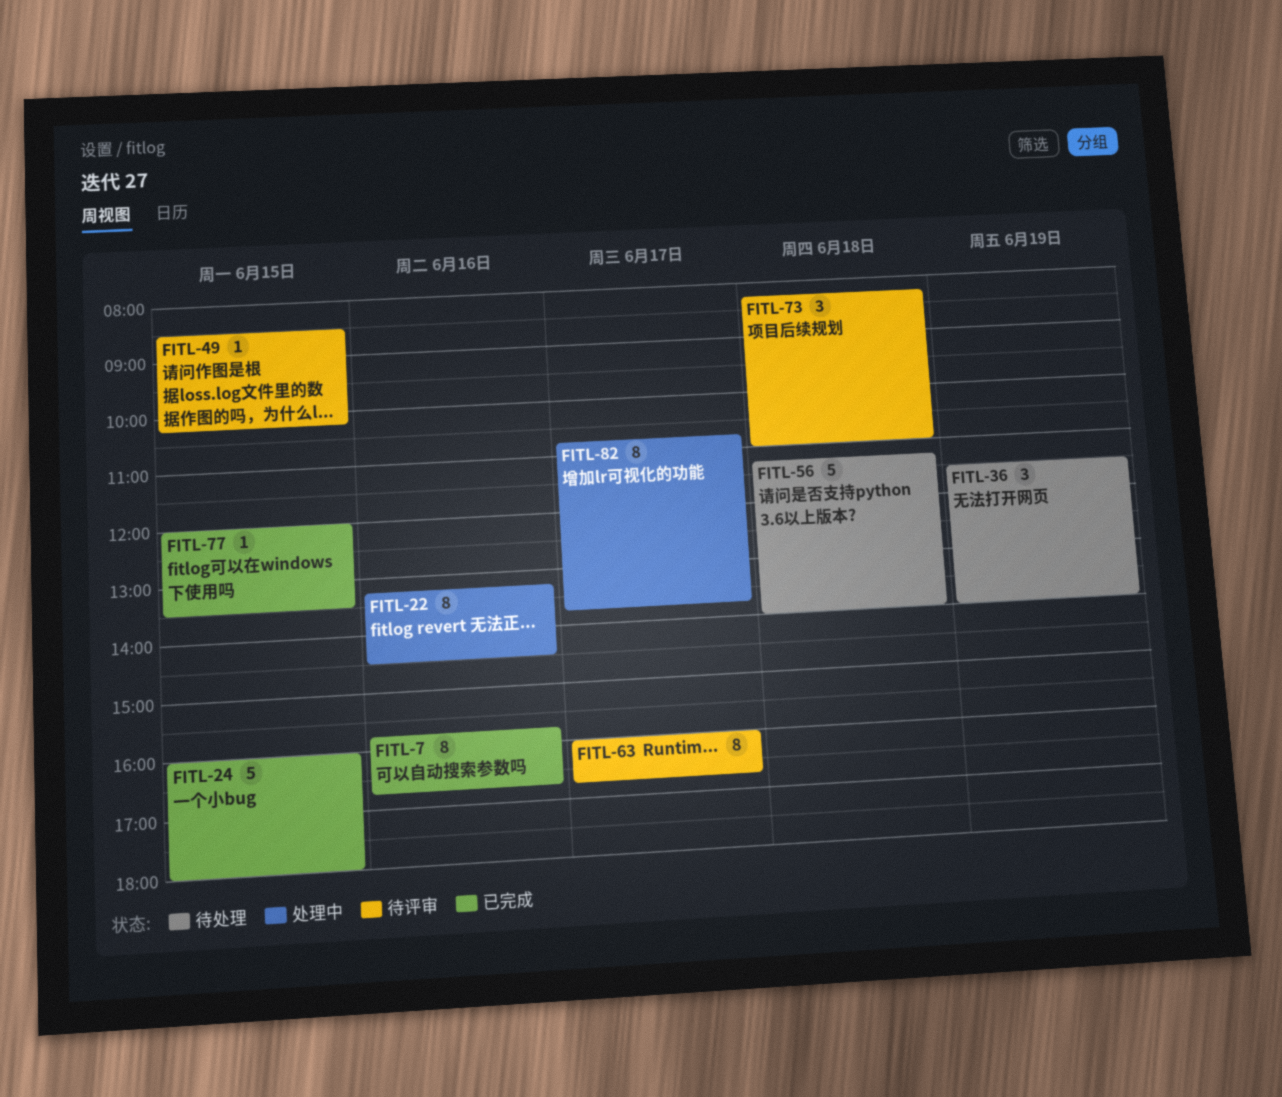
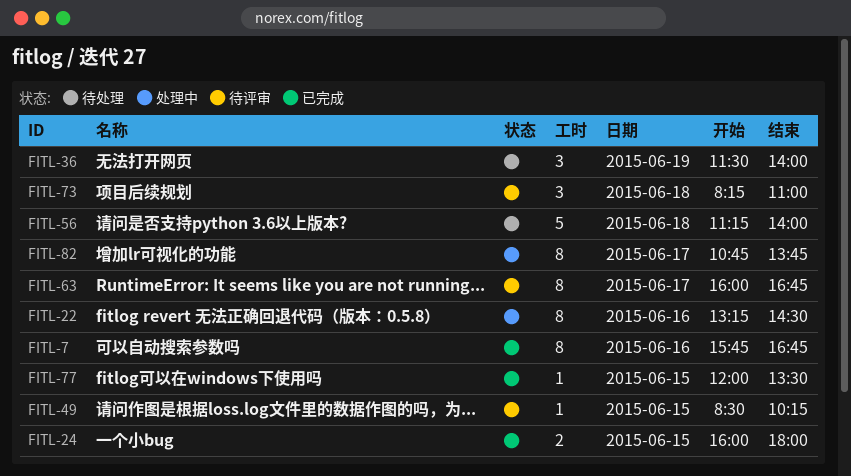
FITL-24, estimate: 5 -> 2

